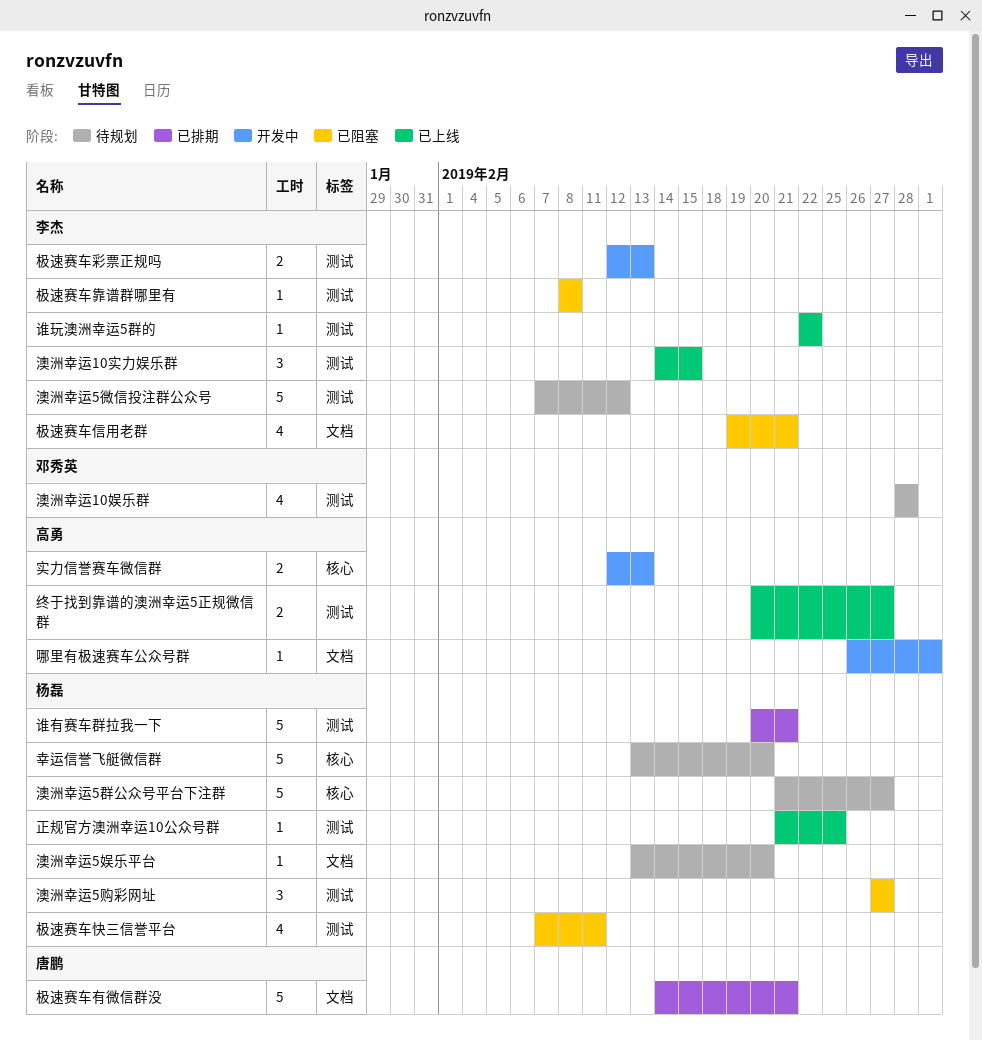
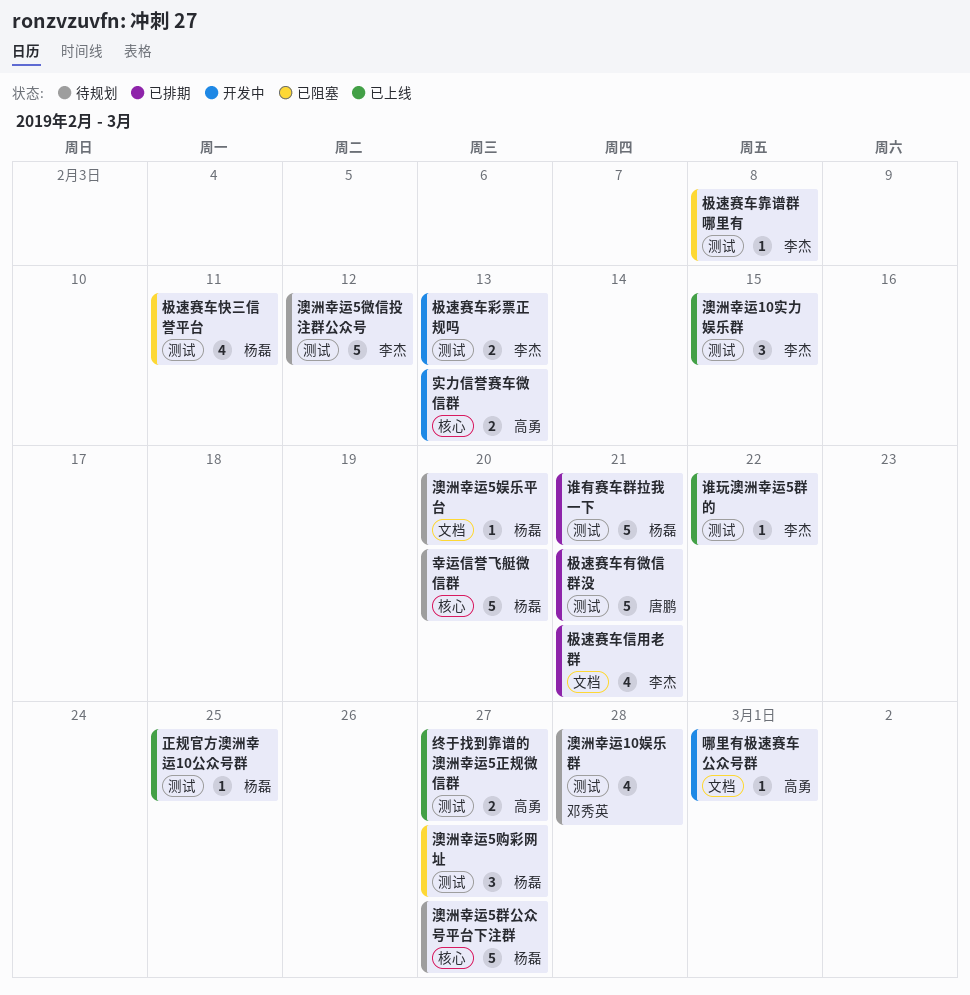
极速赛车信用老群, status: 已阻塞 -> 已排期
极速赛车有微信群没, label: 文档 -> 测试

